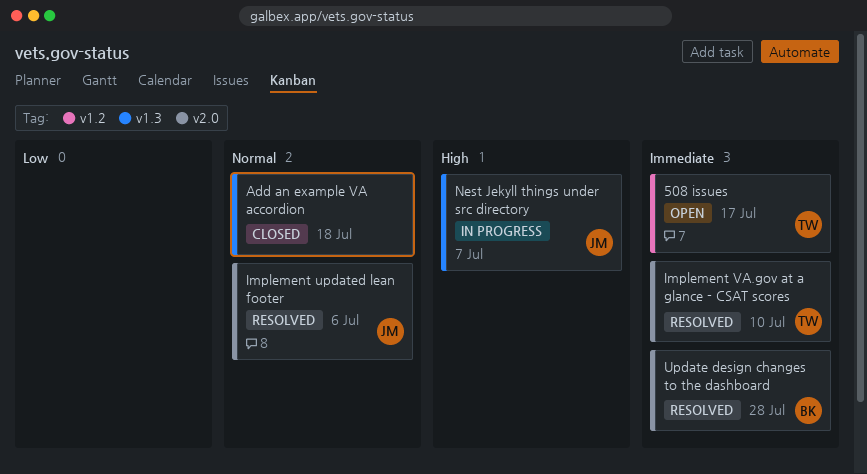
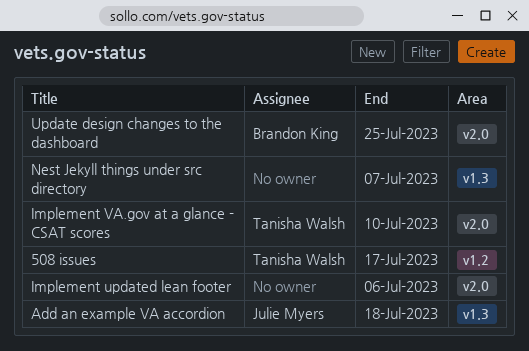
Add an example VA accordion, owner: none -> Julie Myers
Implement updated lean footer, owner: Julie Myers -> none
Nest Jekyll things under src directory, owner: Julie Myers -> none
Update design changes to the dashboard, due: Jul 28 -> Jul 25

